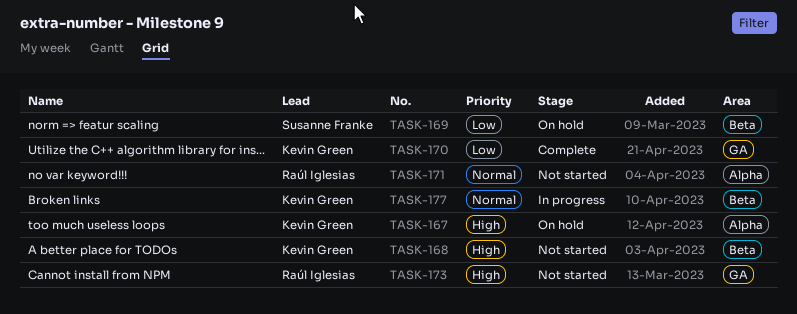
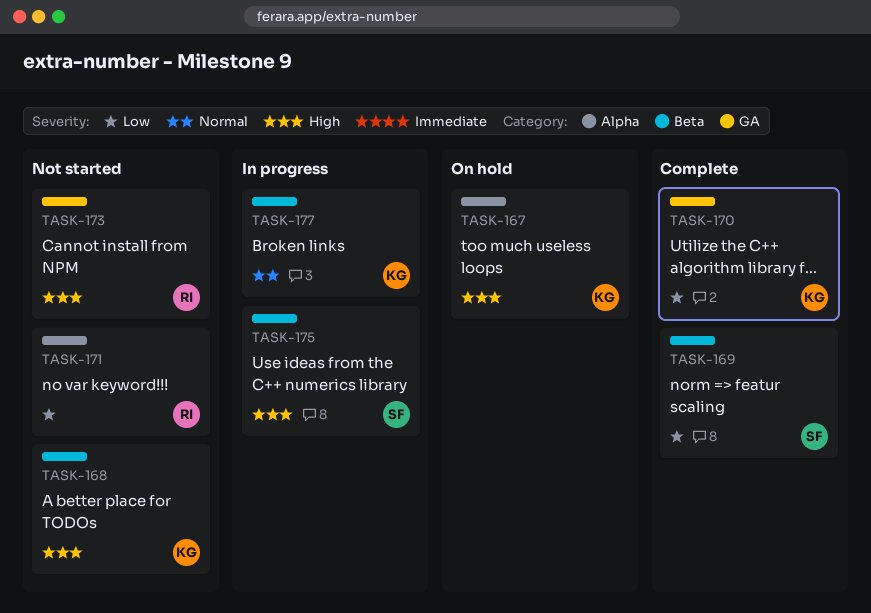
TASK-169, status: On hold -> Complete
TASK-171, priority: Normal -> Low
TASK-175: none -> present

